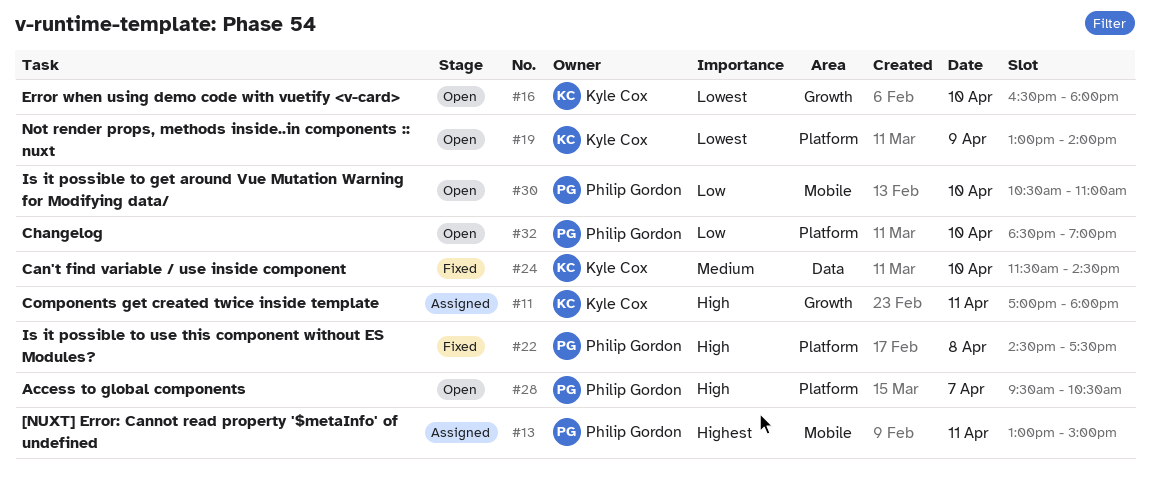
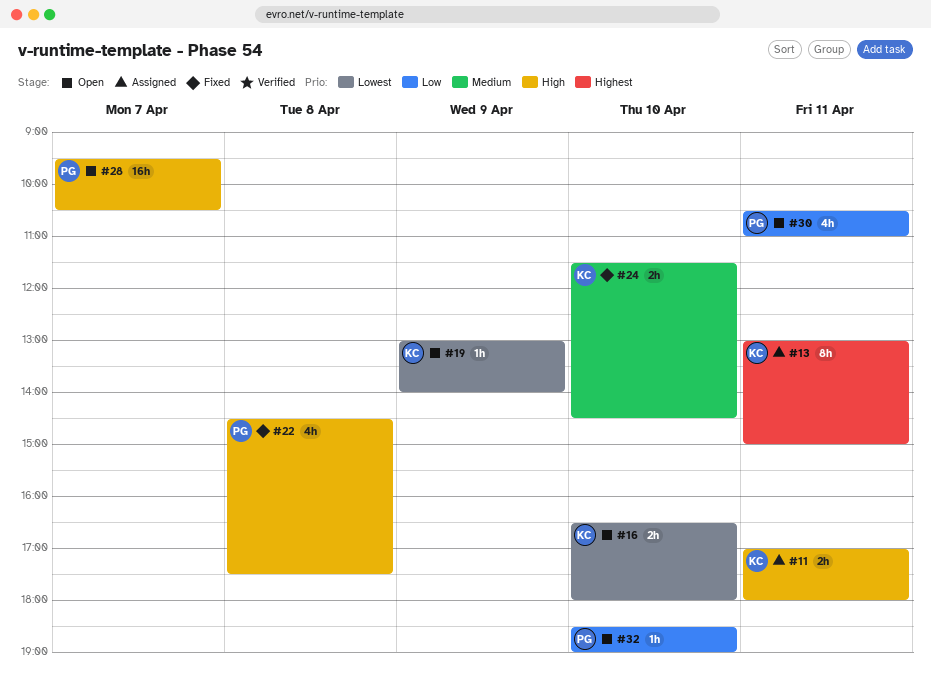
#13, owner: Philip Gordon -> Kyle Cox
#30, day: Apr 10 -> Apr 11

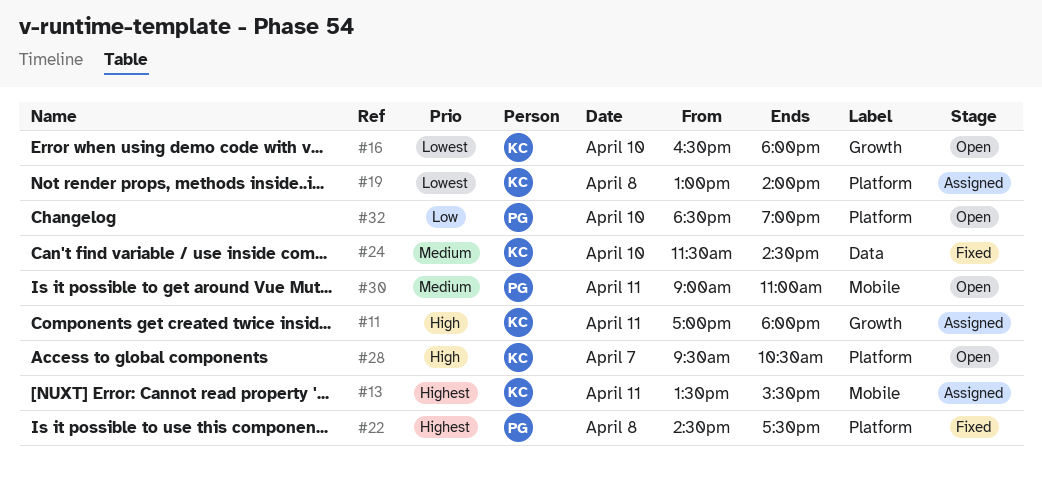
#13, begins: 13:00 -> 13:30
#13, ends: 15:00 -> 15:30
#19, status: Open -> Assigned
#19, day: Apr 9 -> Apr 8
#22, priority: High -> Highest
#28, owner: PG -> KC
#30, priority: Low -> Medium
#30, begins: 10:30 -> 09:00

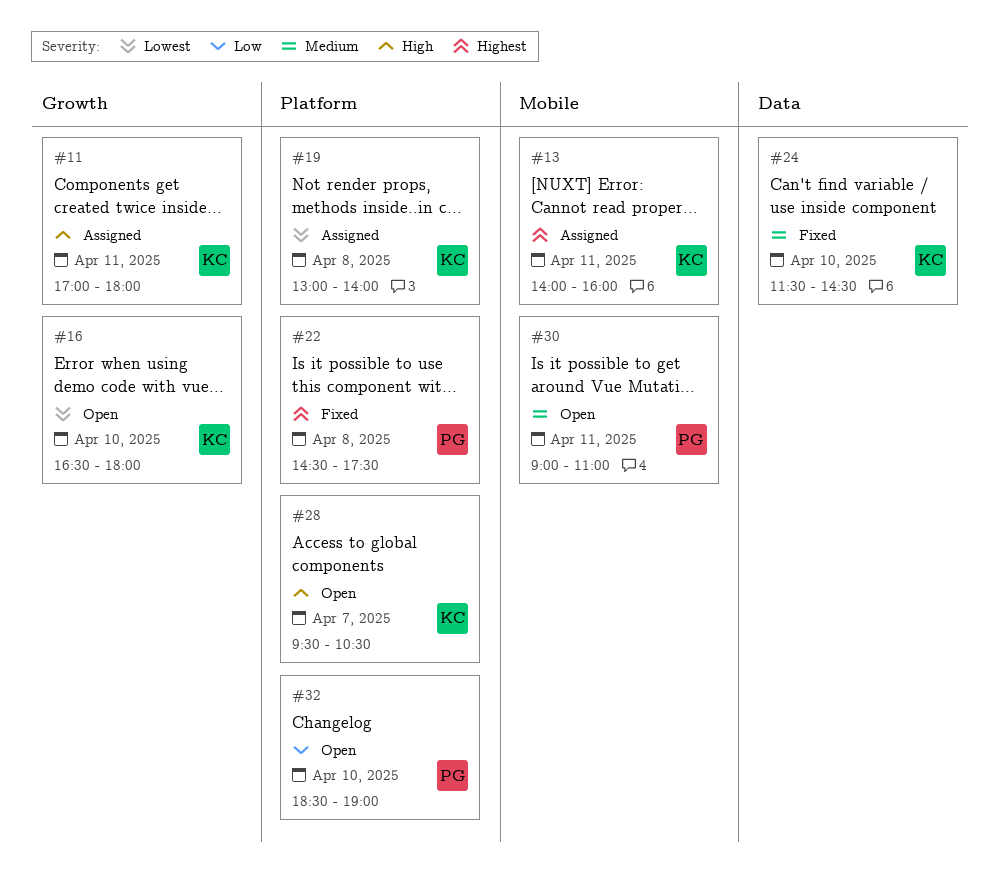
#13, begins: 13:30 -> 14:00
#13, ends: 15:30 -> 16:00

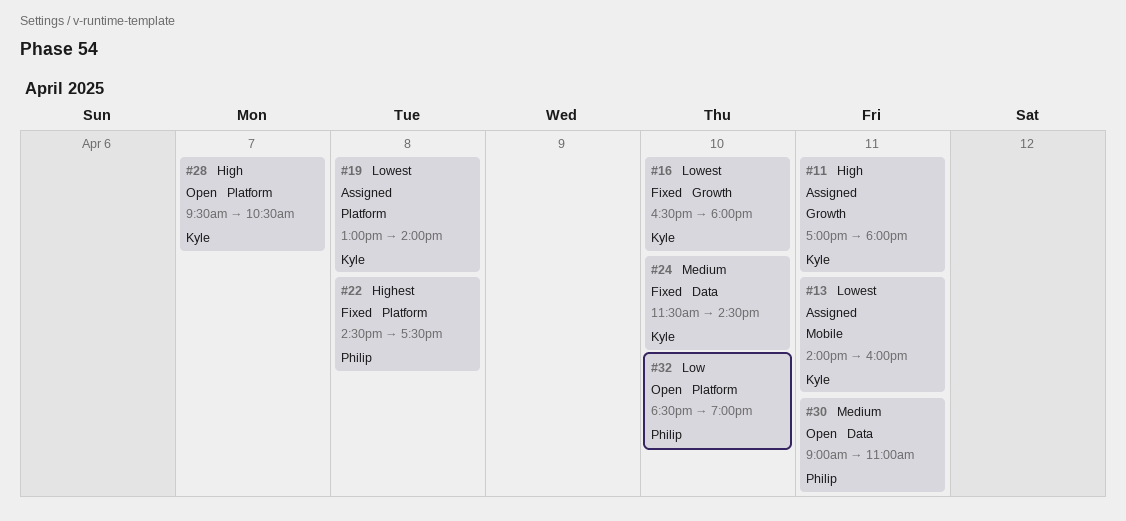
#13, priority: Highest -> Lowest
#16, status: Open -> Fixed
#30, label: Mobile -> Data

